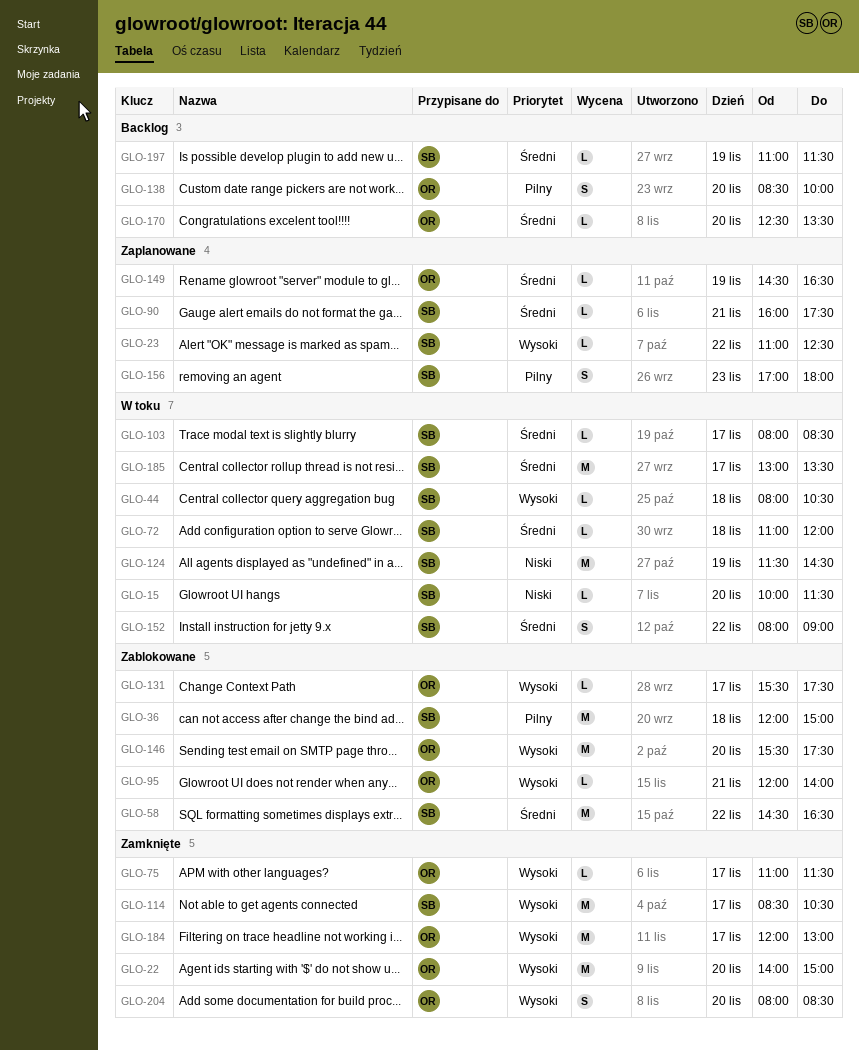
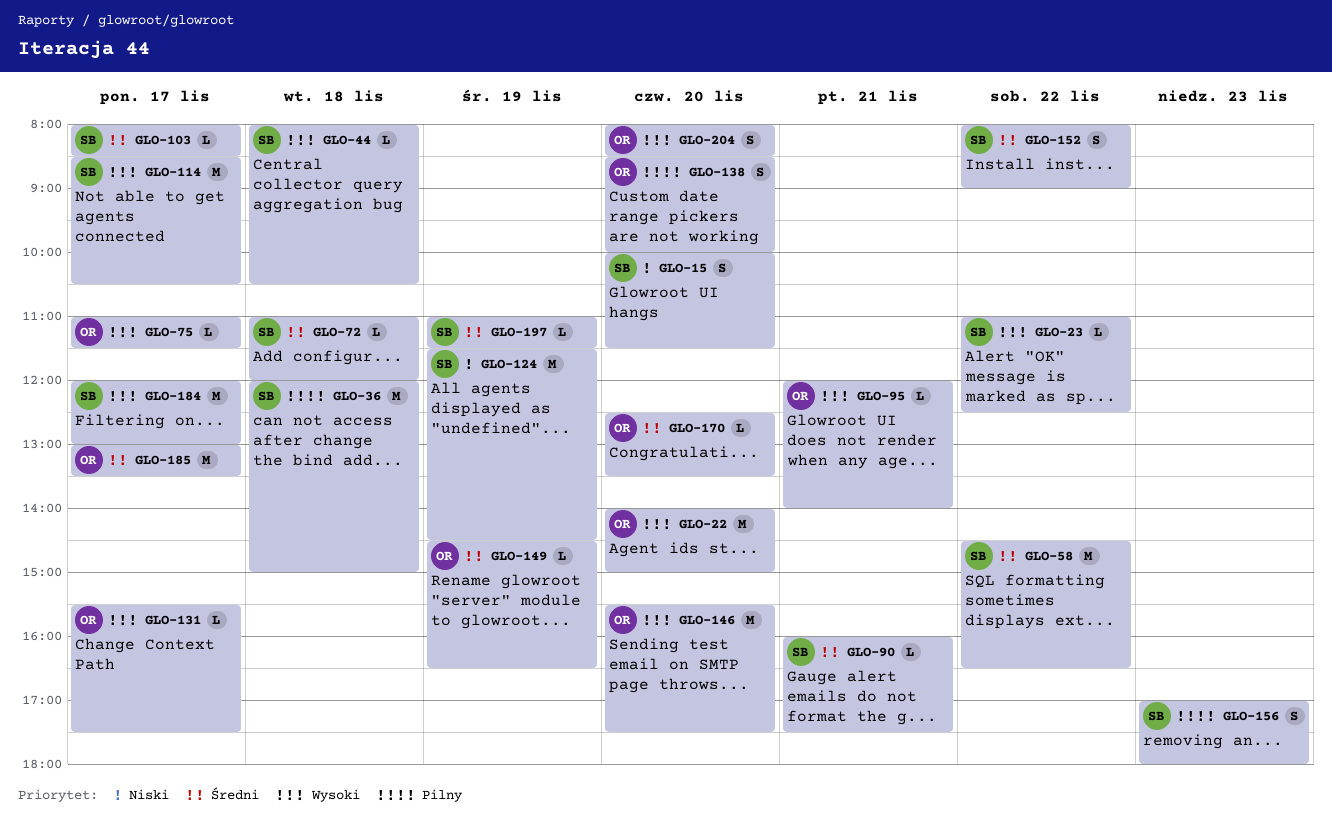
GLO-15, estimate: L -> S
GLO-184, owner: OR -> SB
GLO-185, owner: SB -> OR

